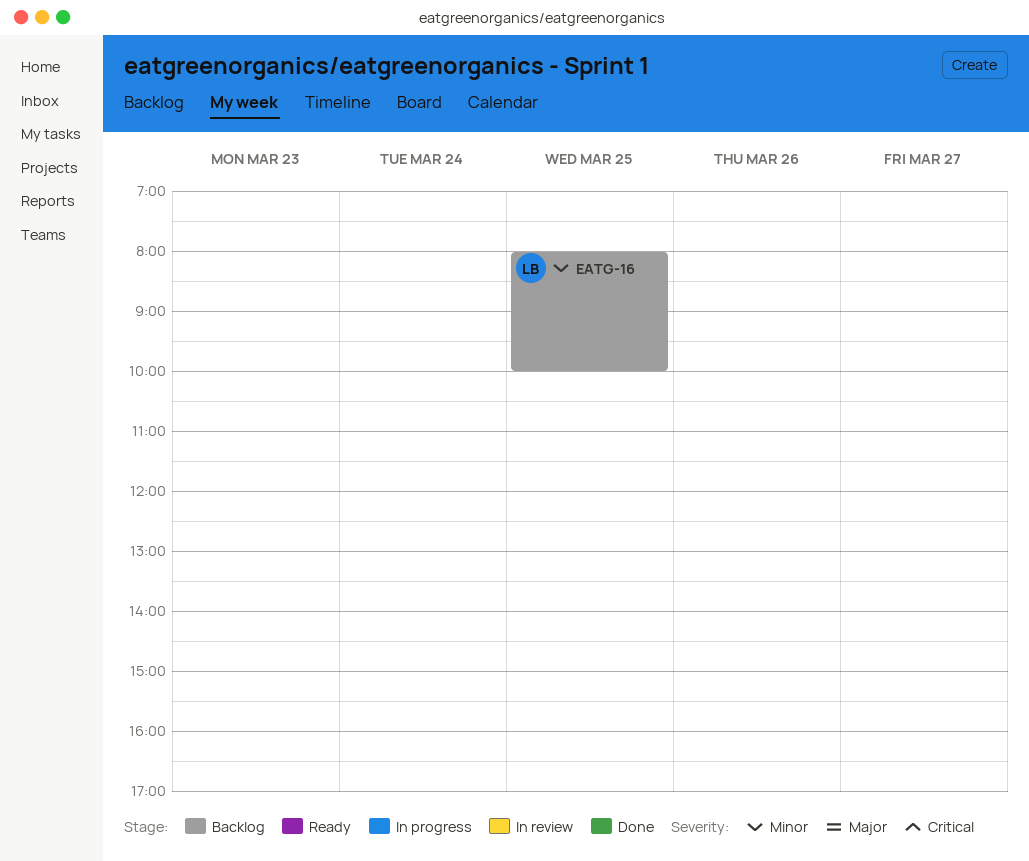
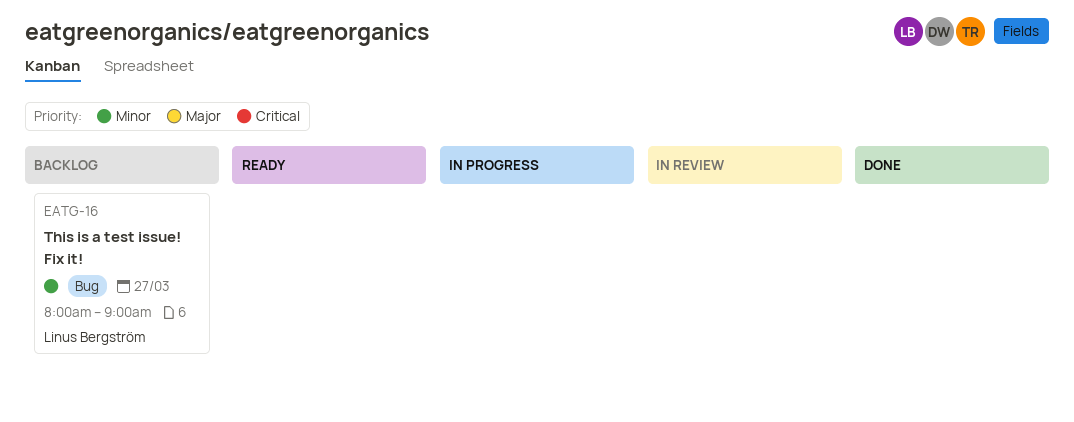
EATG-16, day: Mar 25 -> Mar 27
EATG-16, ends: 10:00 -> 09:00

